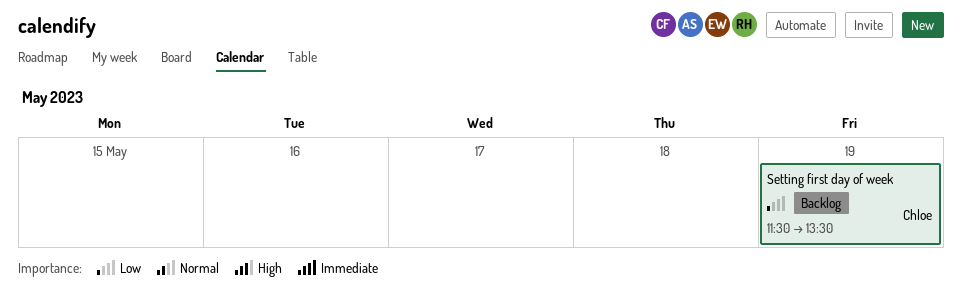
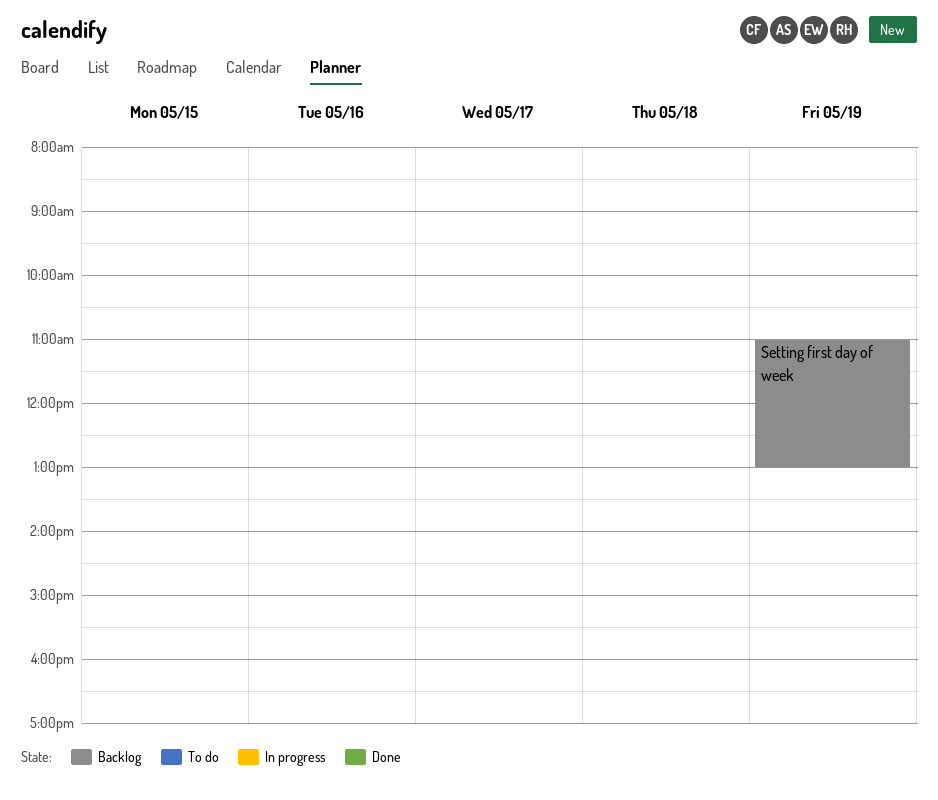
Setting first day of week, begins: 11:30 -> 11:00
Setting first day of week, ends: 13:30 -> 13:00

